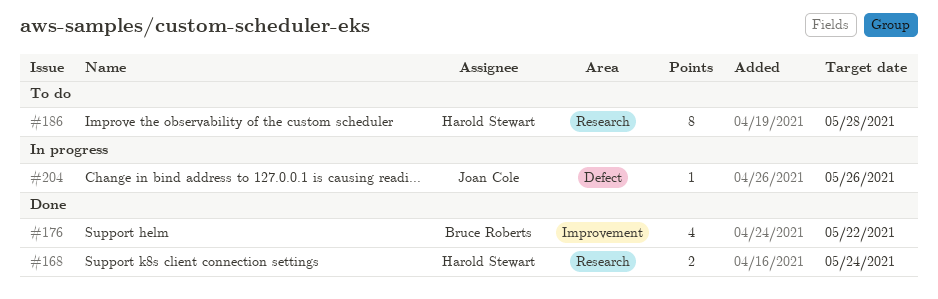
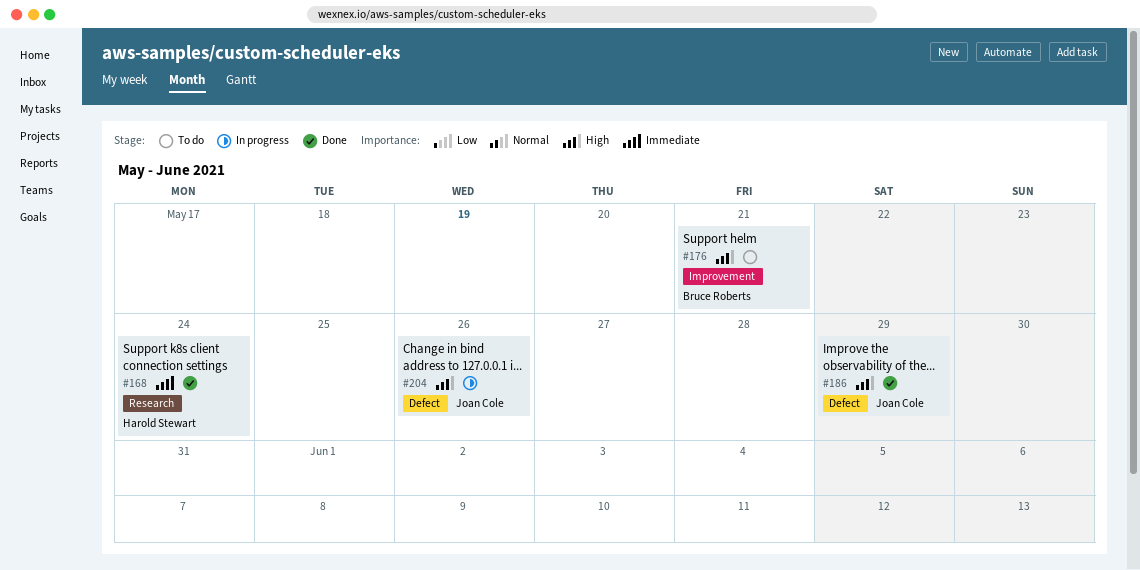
#176, status: Done -> To do
#176, due: May 22 -> May 21
#186, status: To do -> Done
#186, owner: Harold Stewart -> Joan Cole
#186, label: Research -> Defect
#186, due: May 28 -> May 29

